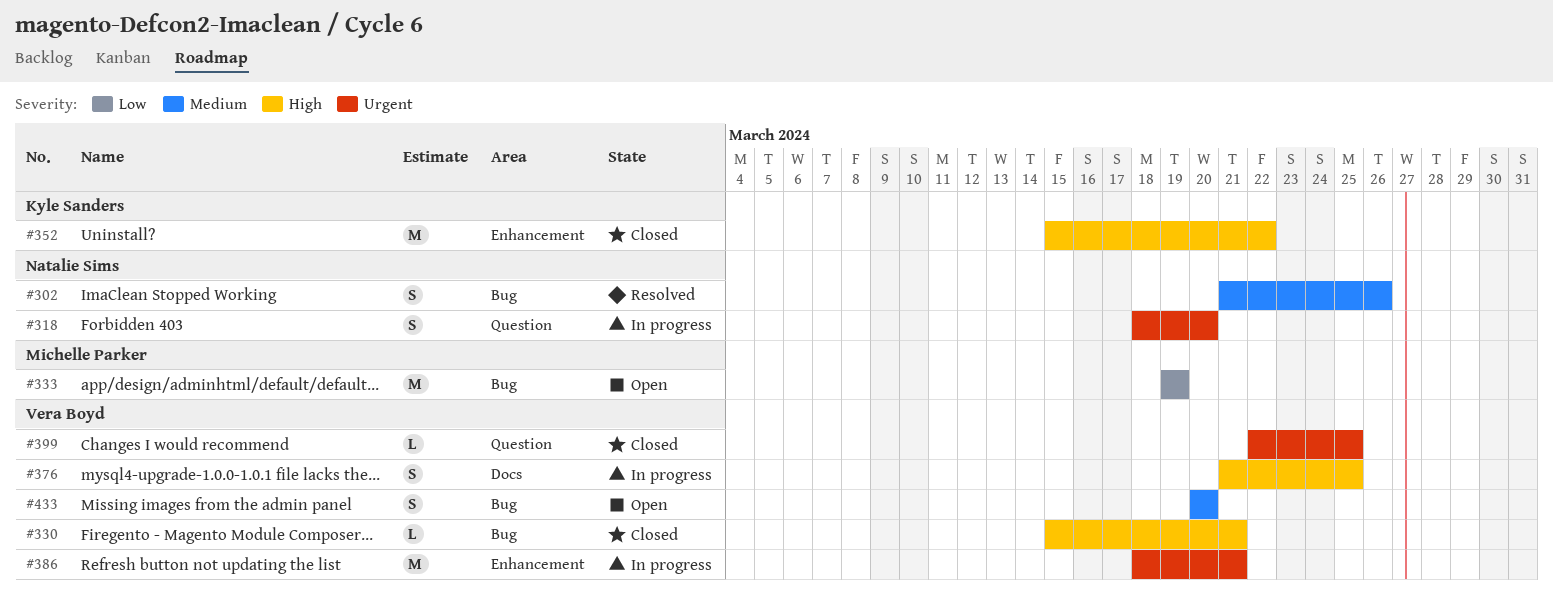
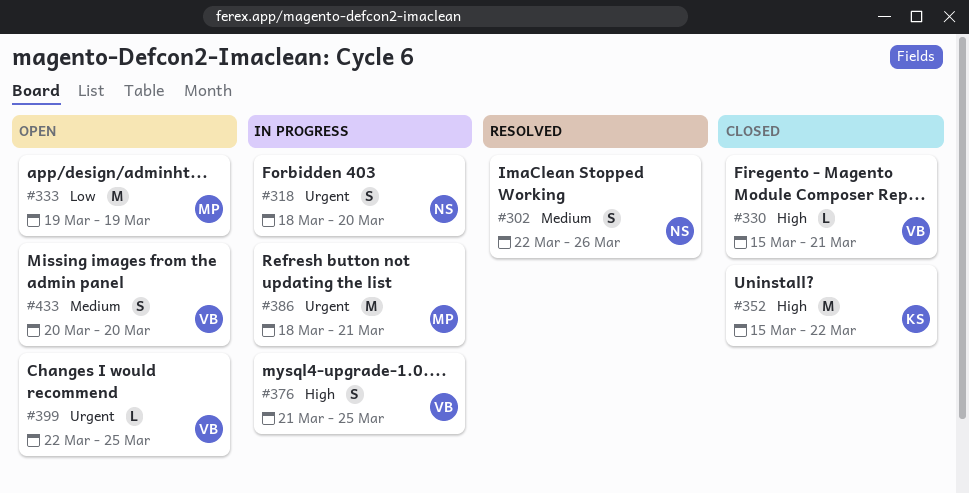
#302, start: Mar 21 -> Mar 22
#386, owner: Vera Boyd -> Michelle Parker
#399, status: Closed -> Open

